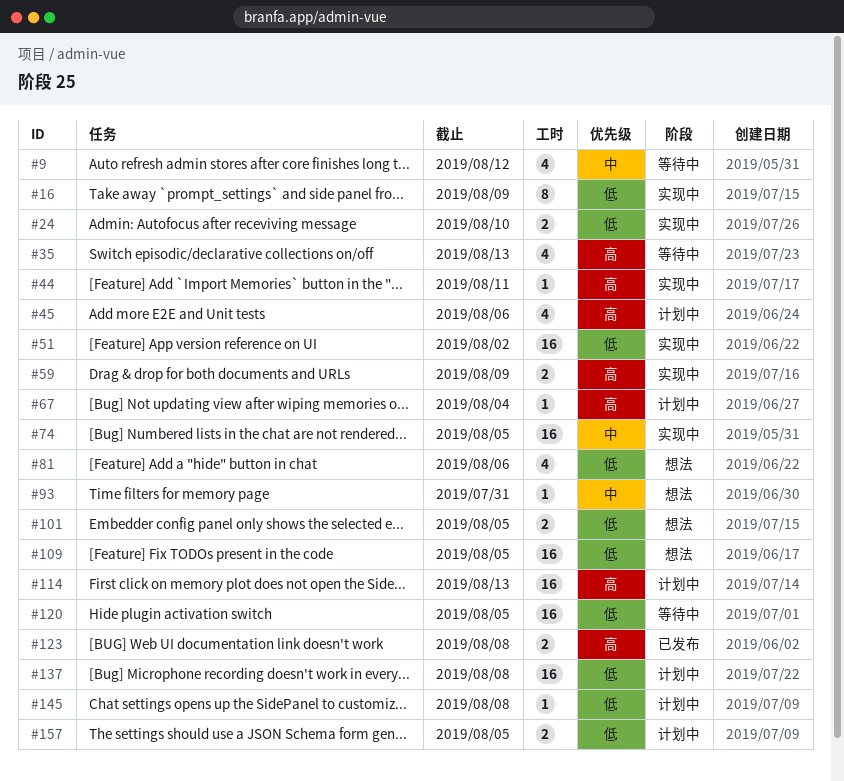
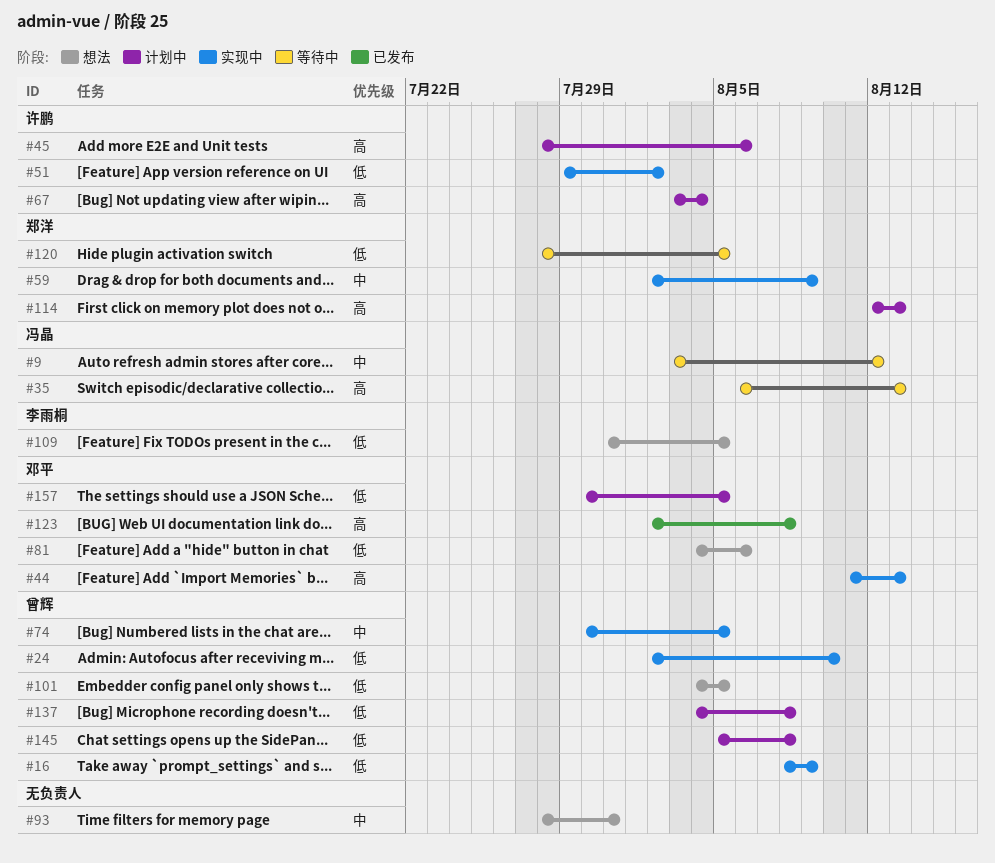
#44, due: Aug 11 -> Aug 13
#59, priority: 高 -> 中

